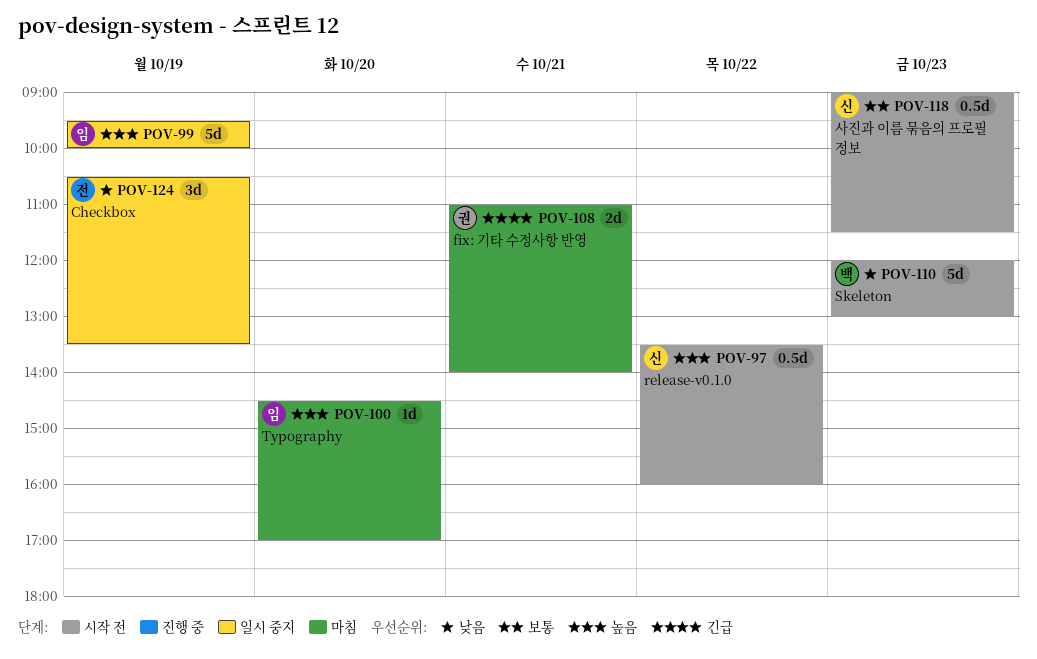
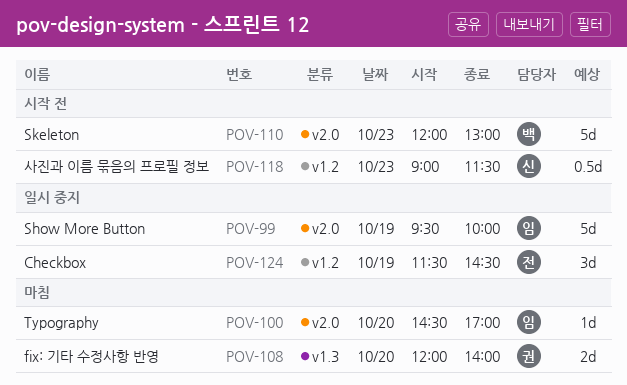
POV-97: present -> none
POV-108, day: Oct 21 -> Oct 20
POV-108, begins: 11:00 -> 12:00
POV-124, begins: 10:30 -> 11:30
POV-124, ends: 13:30 -> 14:30

